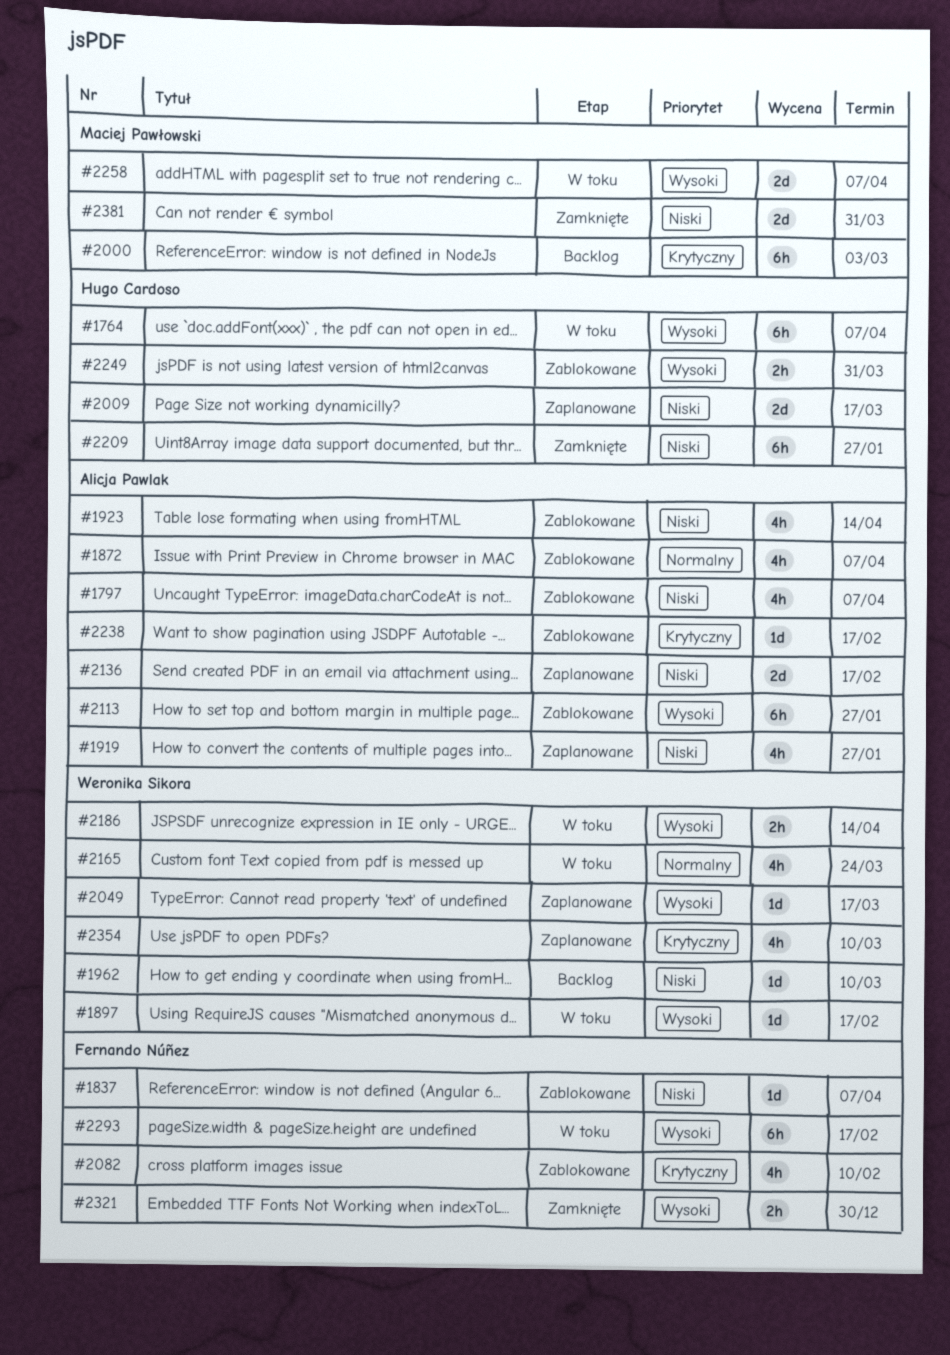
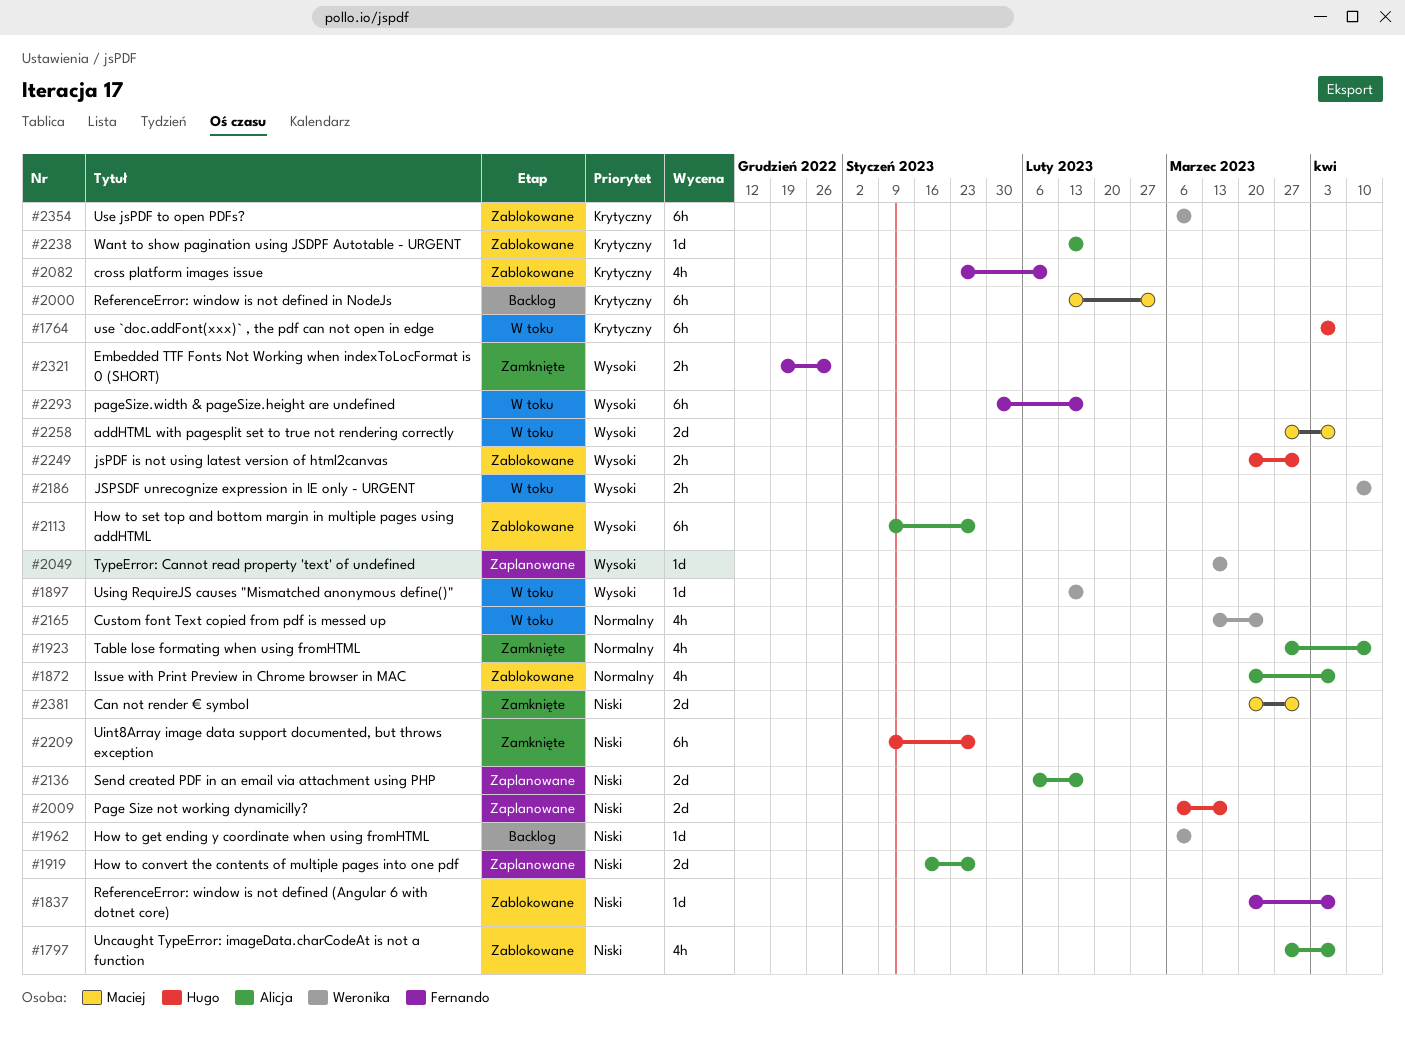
#1764, priority: Wysoki -> Krytyczny
#1919, estimate: 4h -> 2d
#1923, status: Zablokowane -> Zamknięte
#1923, priority: Niski -> Normalny
#2354, status: Zaplanowane -> Zablokowane
#2354, estimate: 4h -> 6h

